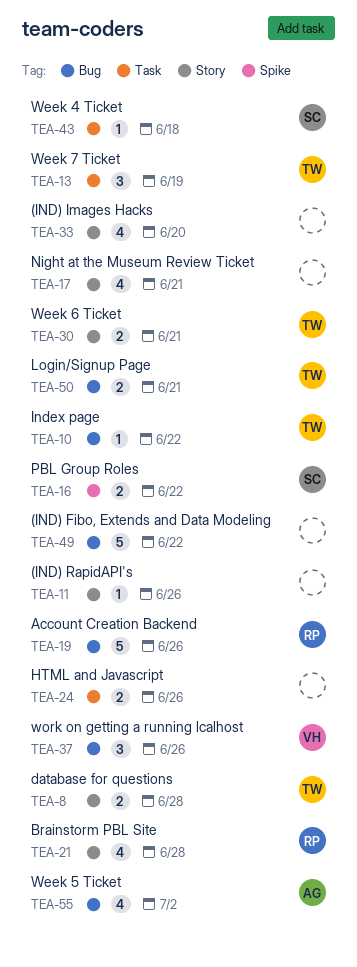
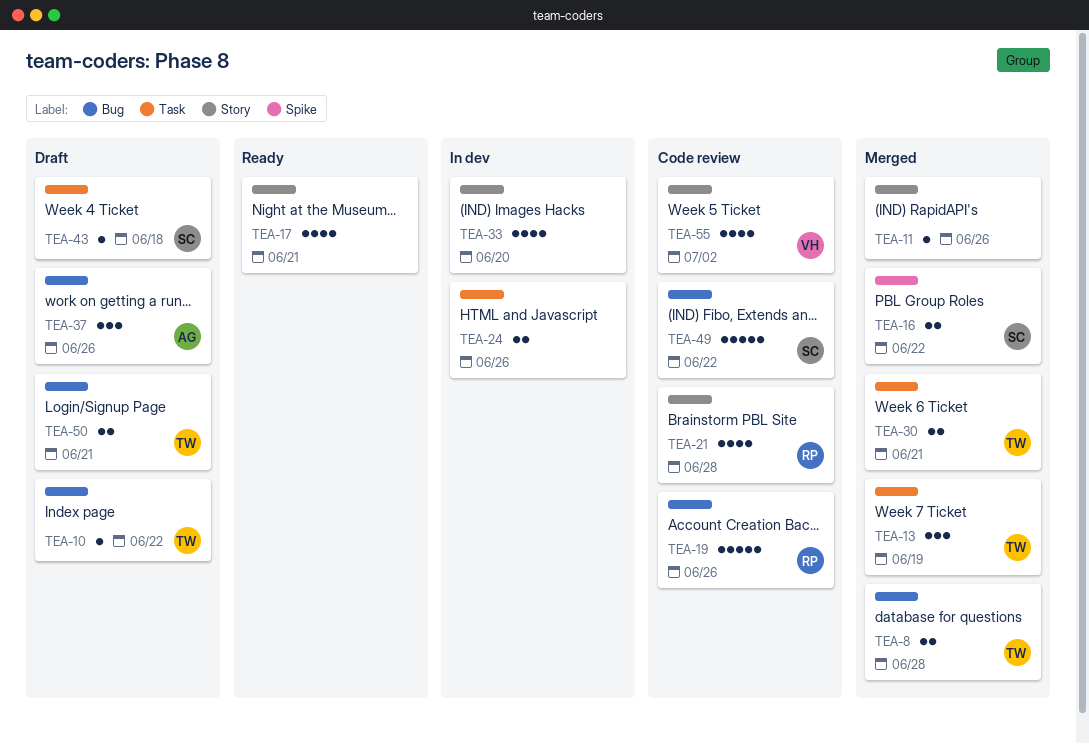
TEA-8, label: Story -> Bug
TEA-30, label: Story -> Task
TEA-37, owner: VH -> AG
TEA-49, owner: none -> SC
TEA-55, owner: AG -> VH
TEA-55, label: Bug -> Story

